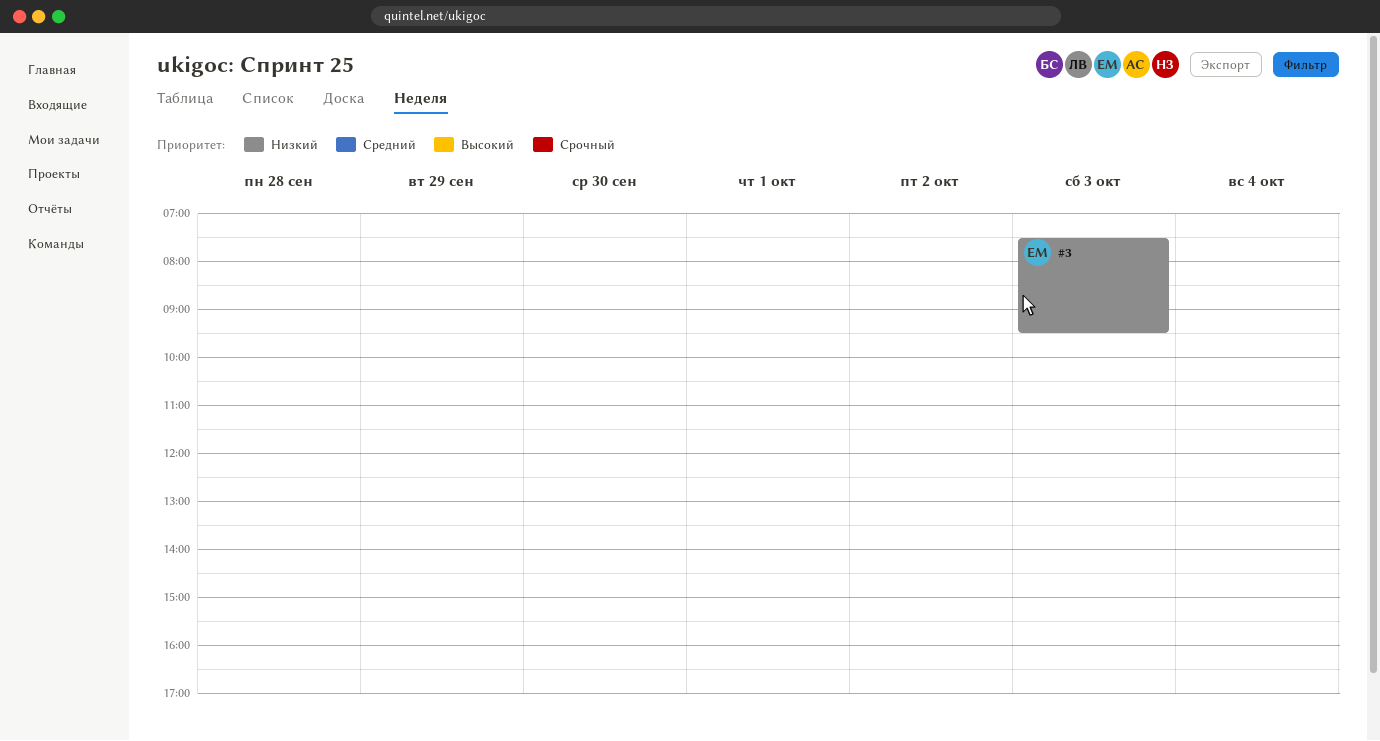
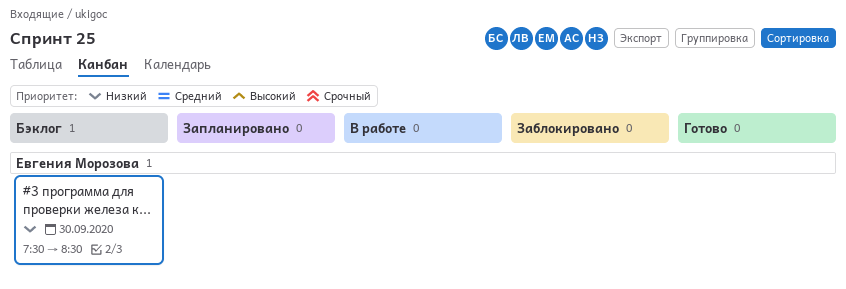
#3, day: Oct 3 -> Sep 30
#3, ends: 09:30 -> 08:30

